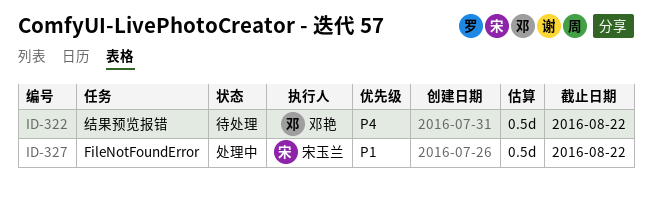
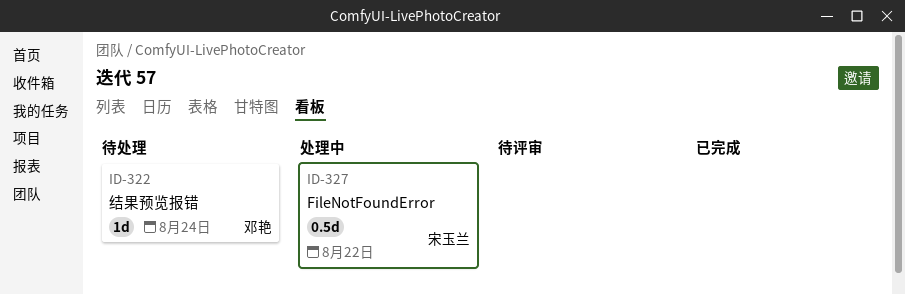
ID-322, estimate: 0.5d -> 1d
ID-322, due: Aug 22 -> Aug 24

